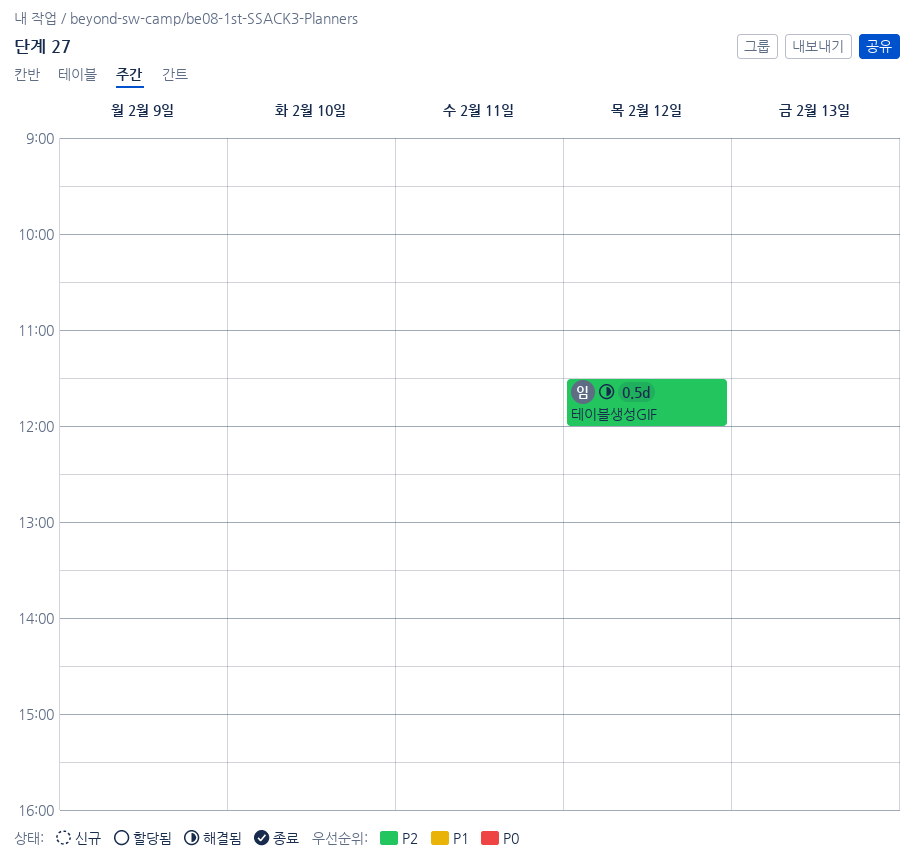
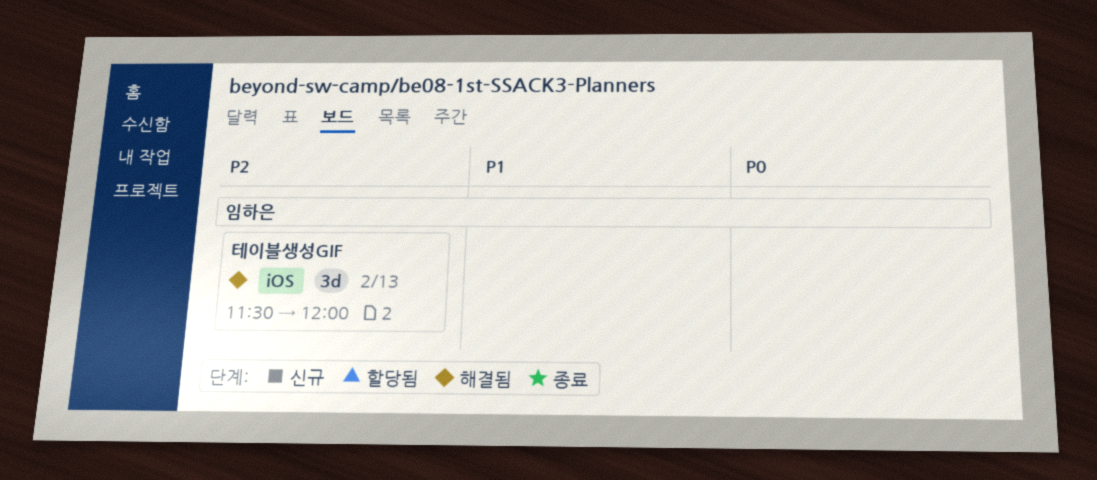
테이블생성GIF, estimate: 0.5d -> 3d
테이블생성GIF, day: Feb 12 -> Feb 13

